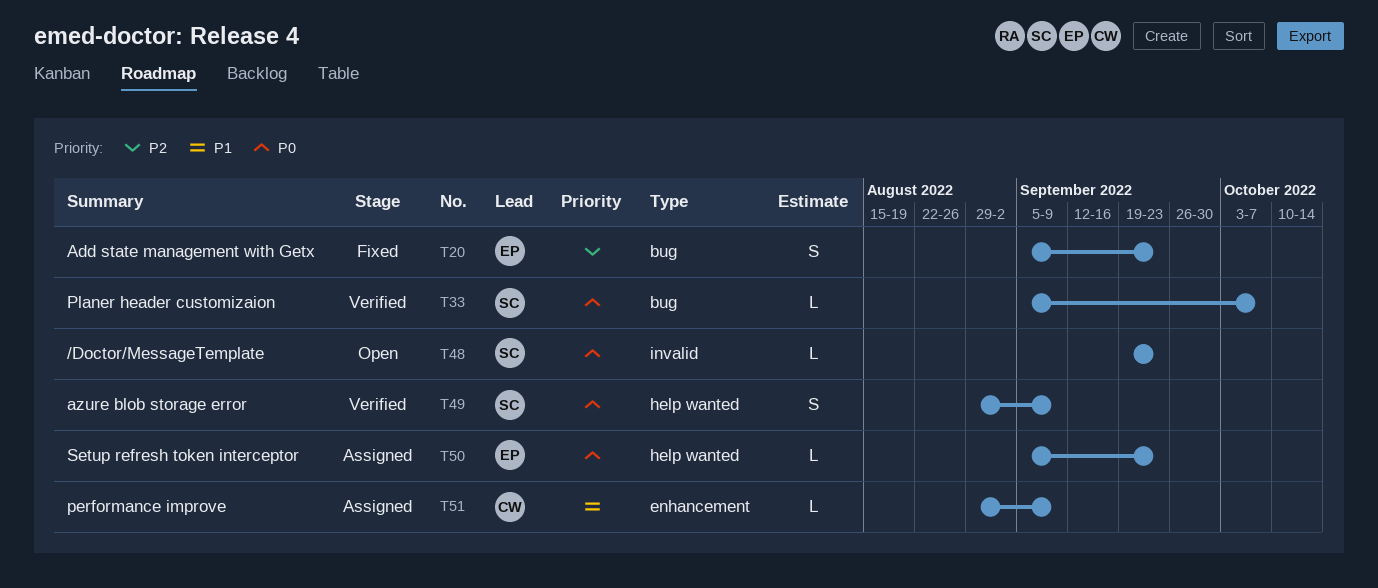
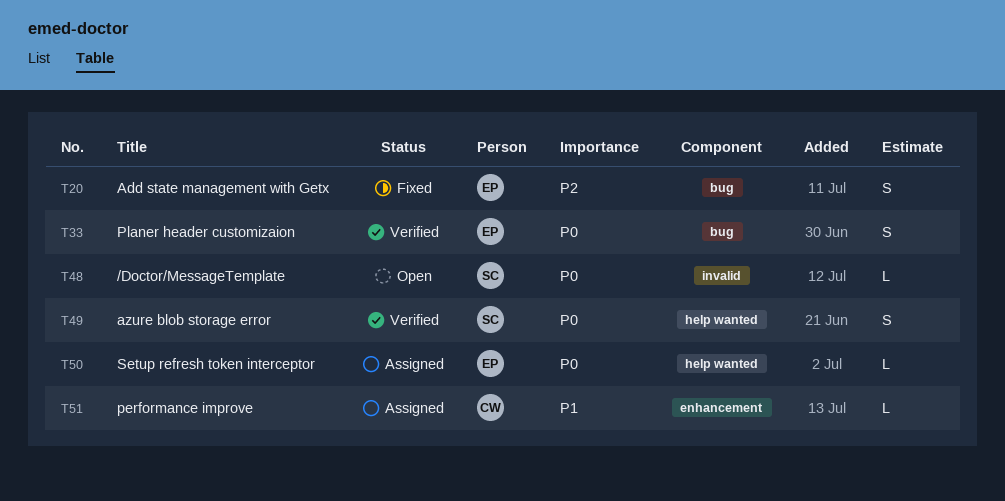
T33, owner: SC -> EP
T33, estimate: L -> S

